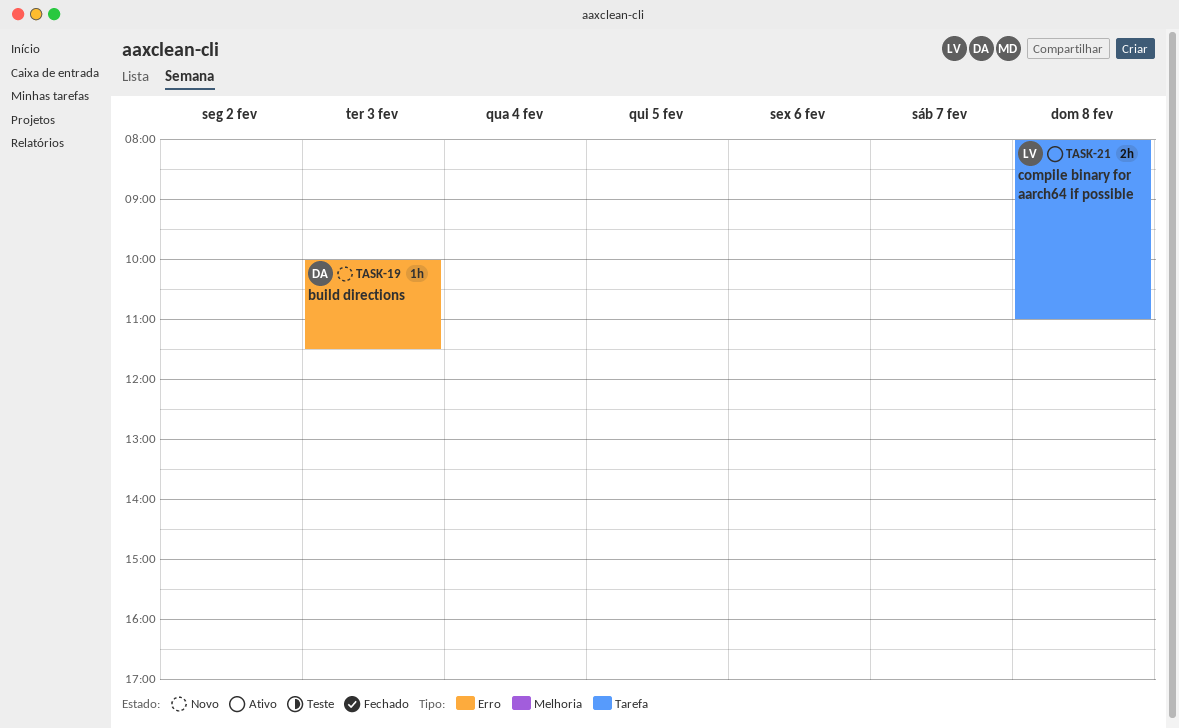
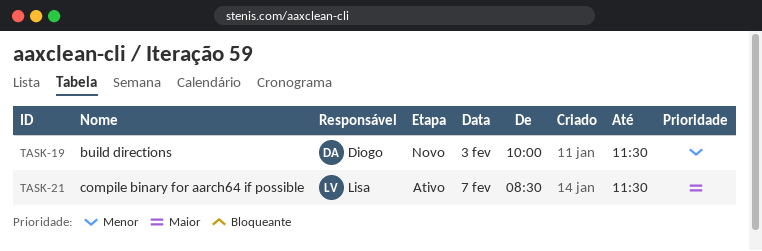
TASK-21, day: Feb 8 -> Feb 7
TASK-21, begins: 08:00 -> 08:30
TASK-21, ends: 11:00 -> 11:30

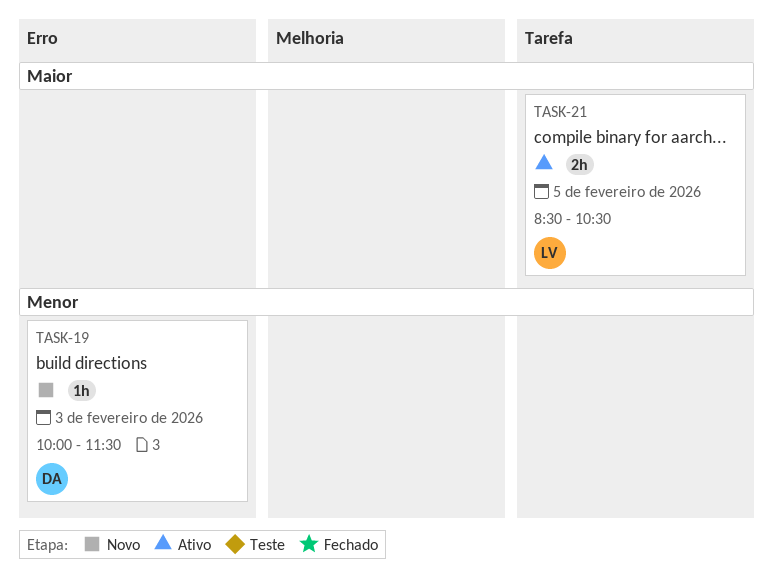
TASK-21, day: Feb 7 -> Feb 5
TASK-21, ends: 11:30 -> 10:30

